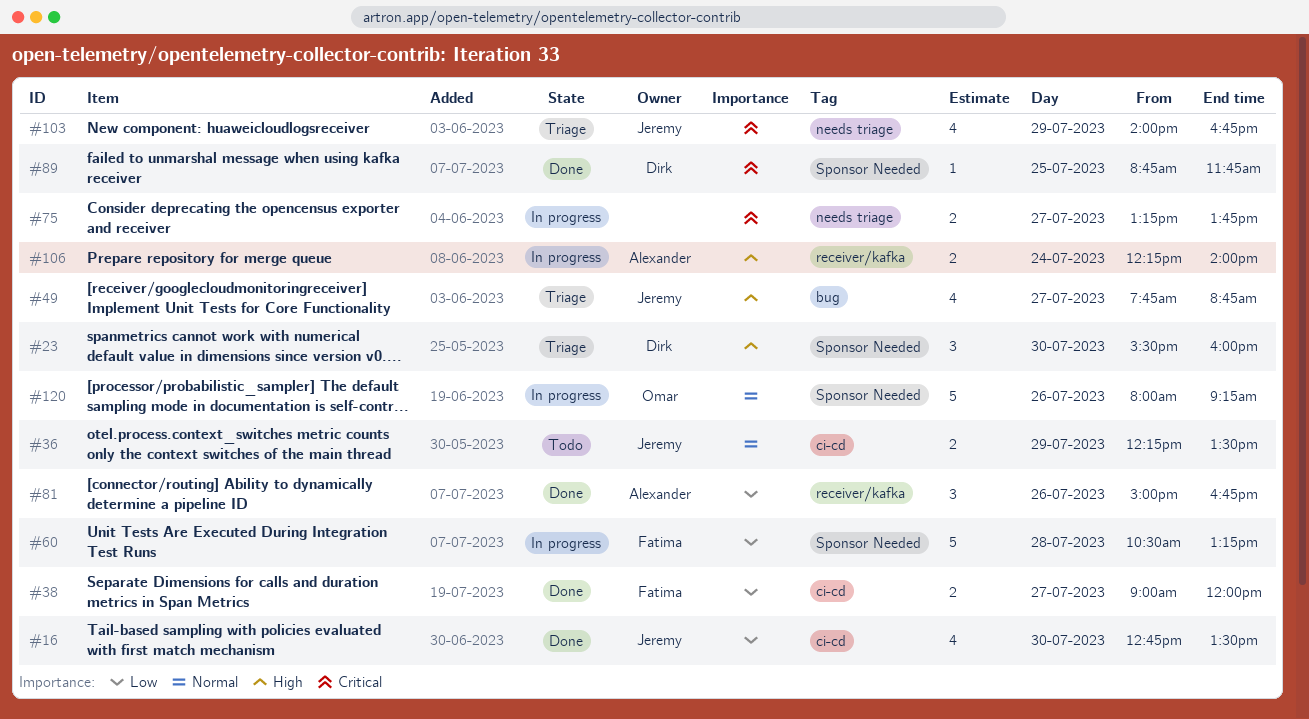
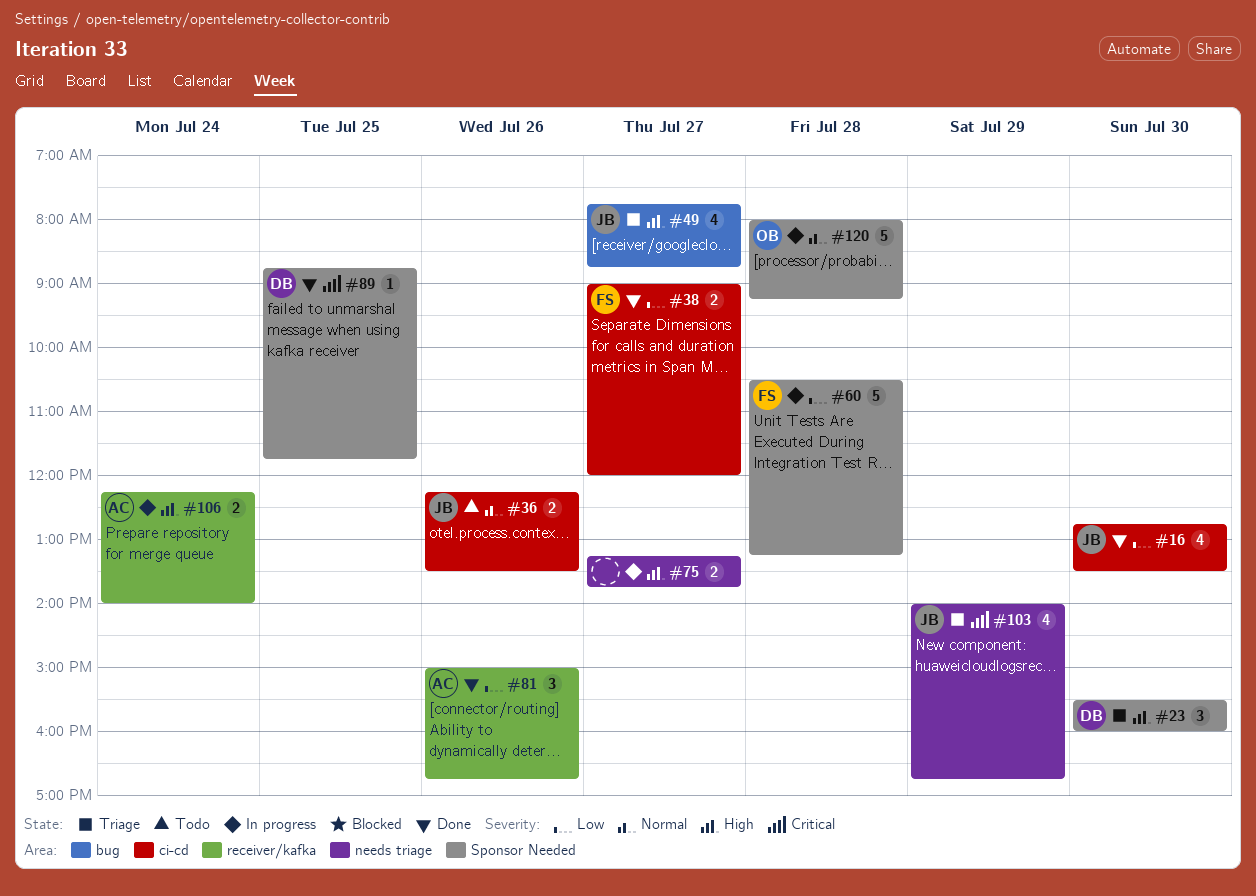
#36, day: Jul 29 -> Jul 26
#75, priority: Critical -> High
#120, day: Jul 26 -> Jul 28

